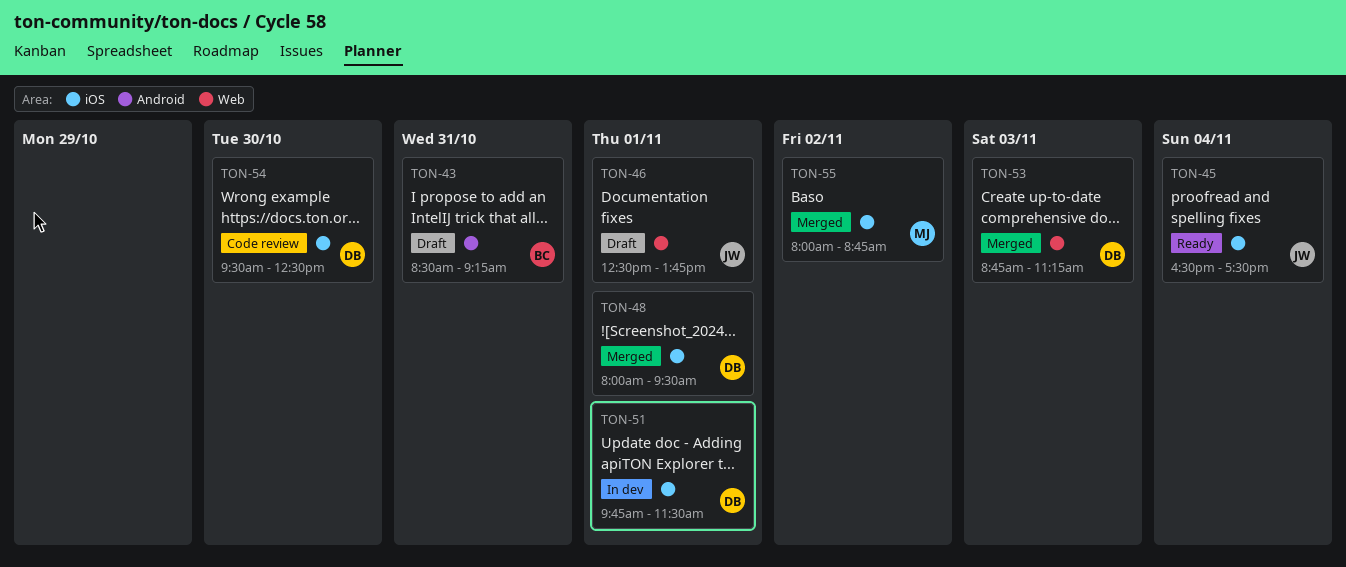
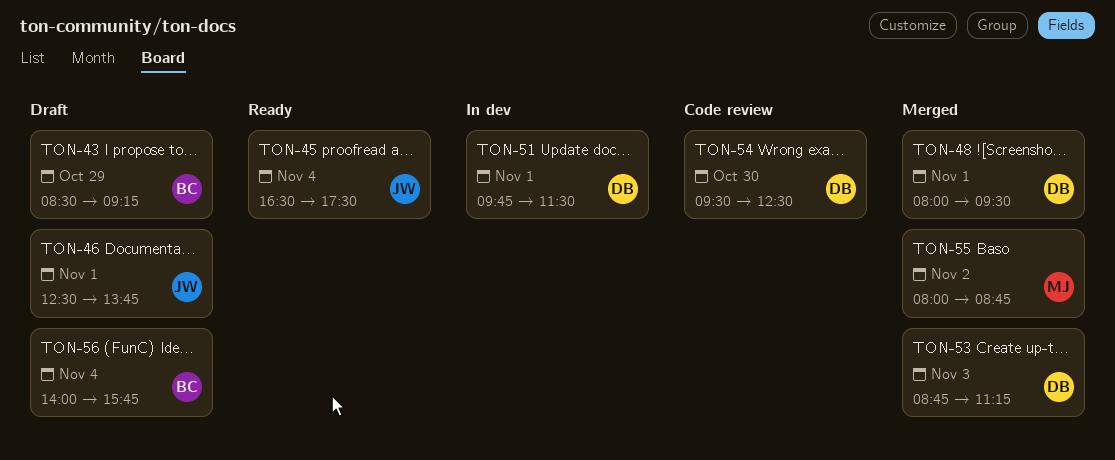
TON-43, day: Oct 31 -> Oct 29
TON-56: none -> present

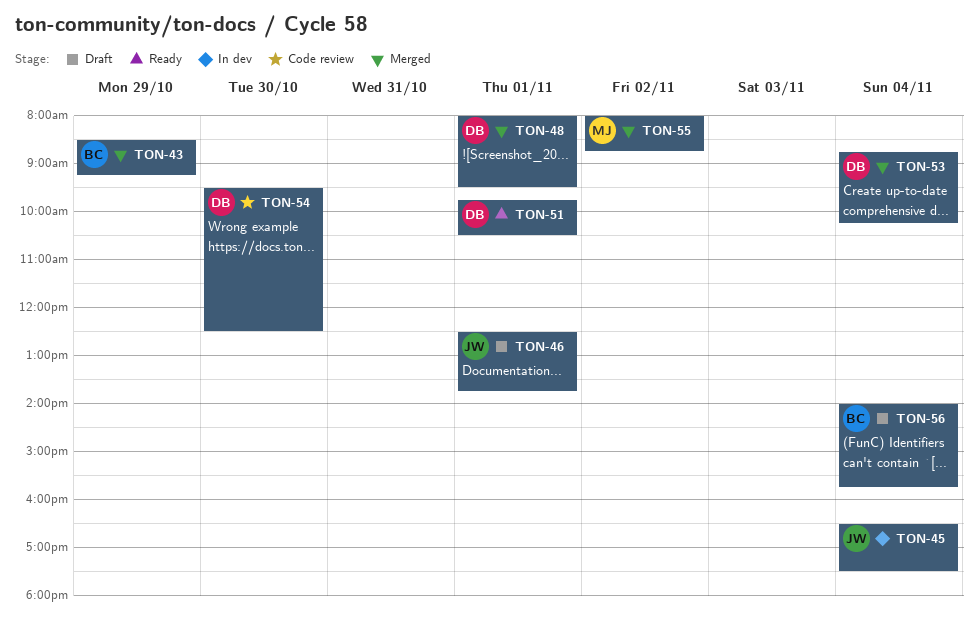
TON-43, status: Draft -> Merged
TON-45, status: Ready -> In dev
TON-51, status: In dev -> Ready
TON-51, ends: 11:30 -> 10:30
TON-53, day: Nov 3 -> Nov 4
TON-53, ends: 11:15 -> 10:15

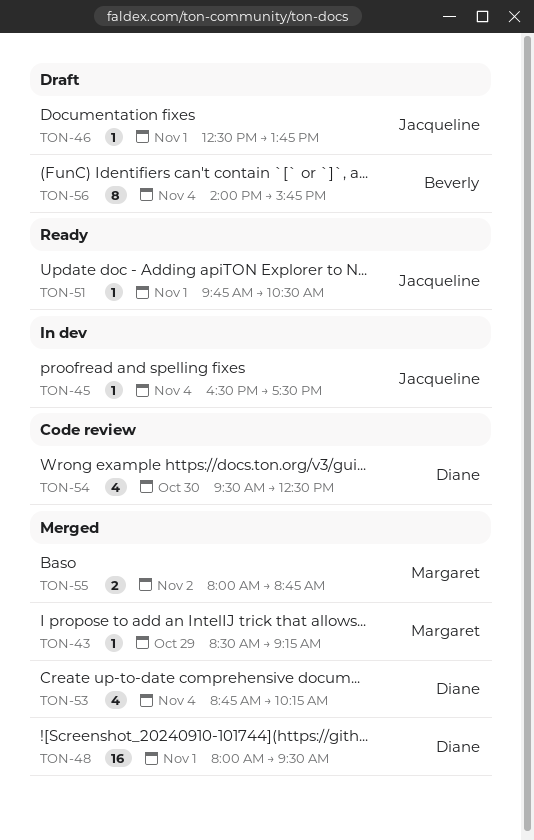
TON-43, owner: Beverly -> Margaret
TON-51, owner: Diane -> Jacqueline

